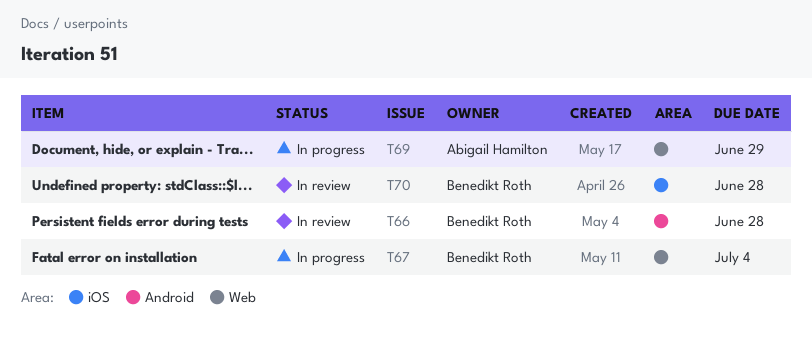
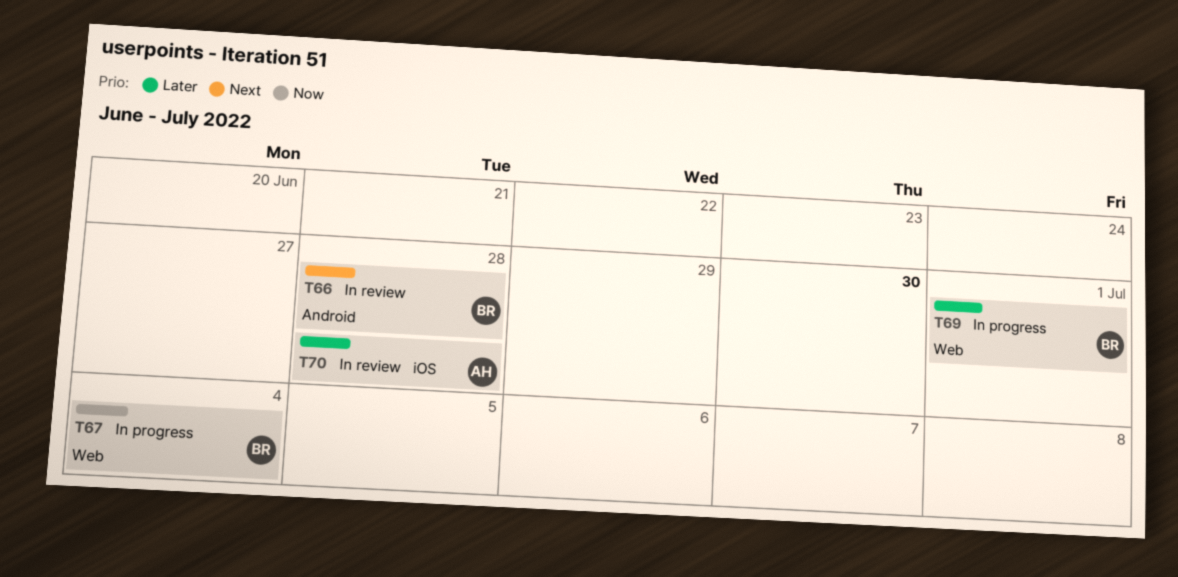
T69, owner: Abigail Hamilton -> Benedikt Roth
T69, due: Jun 29 -> Jul 1
T70, owner: Benedikt Roth -> Abigail Hamilton

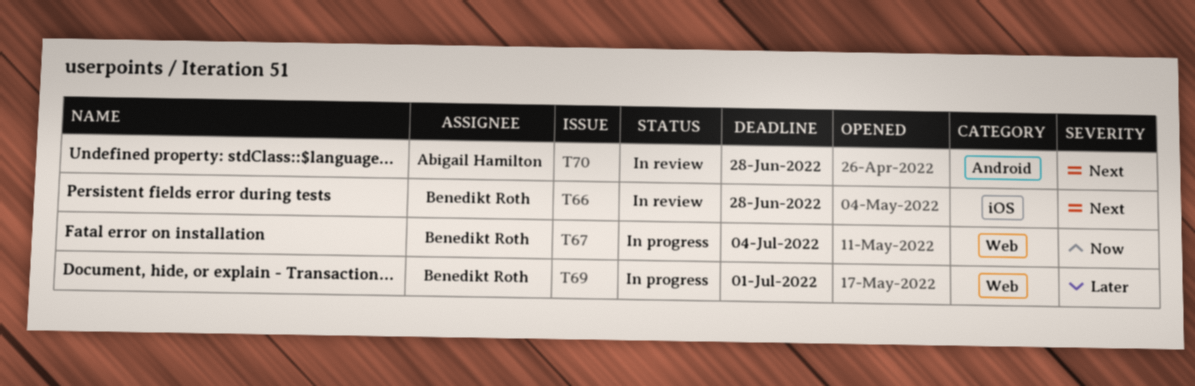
T66, label: Android -> iOS
T70, priority: Later -> Next
T70, label: iOS -> Android

